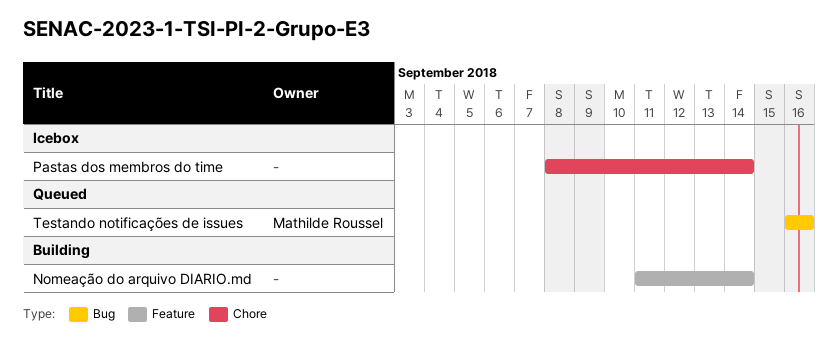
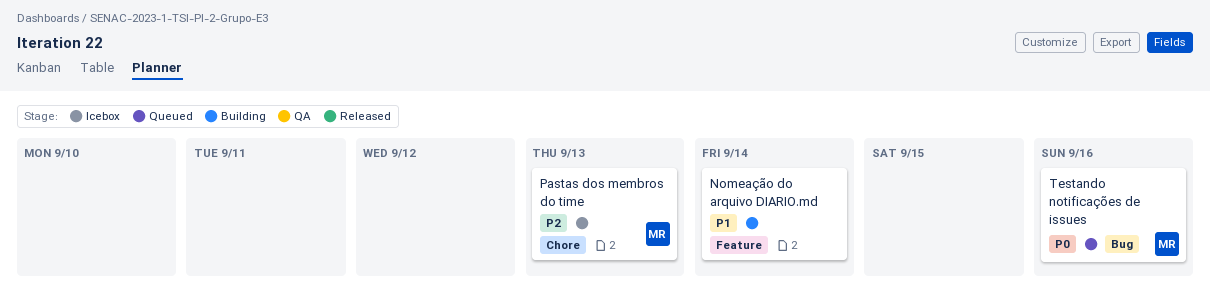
Pastas dos membros do time, owner: none -> Mathilde Roussel
Pastas dos membros do time, due: Sep 14 -> Sep 13

